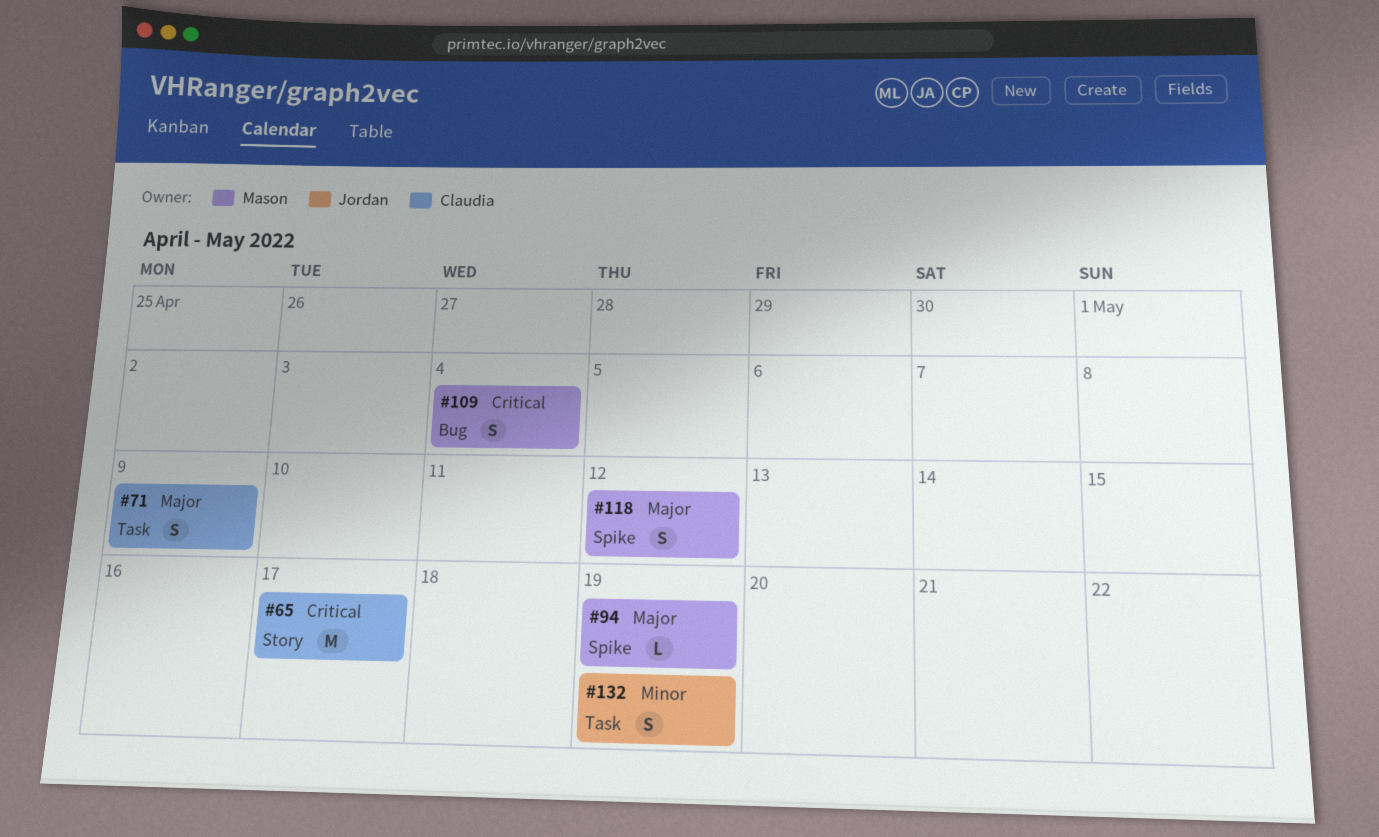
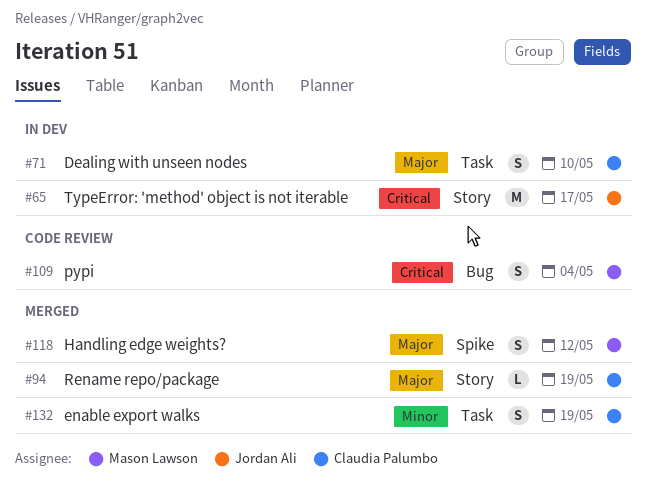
#65, owner: Claudia Palumbo -> Jordan Ali
#71, due: May 9 -> May 10
#94, owner: Mason Lawson -> Claudia Palumbo
#94, label: Spike -> Story
#132, owner: Jordan Ali -> Claudia Palumbo

